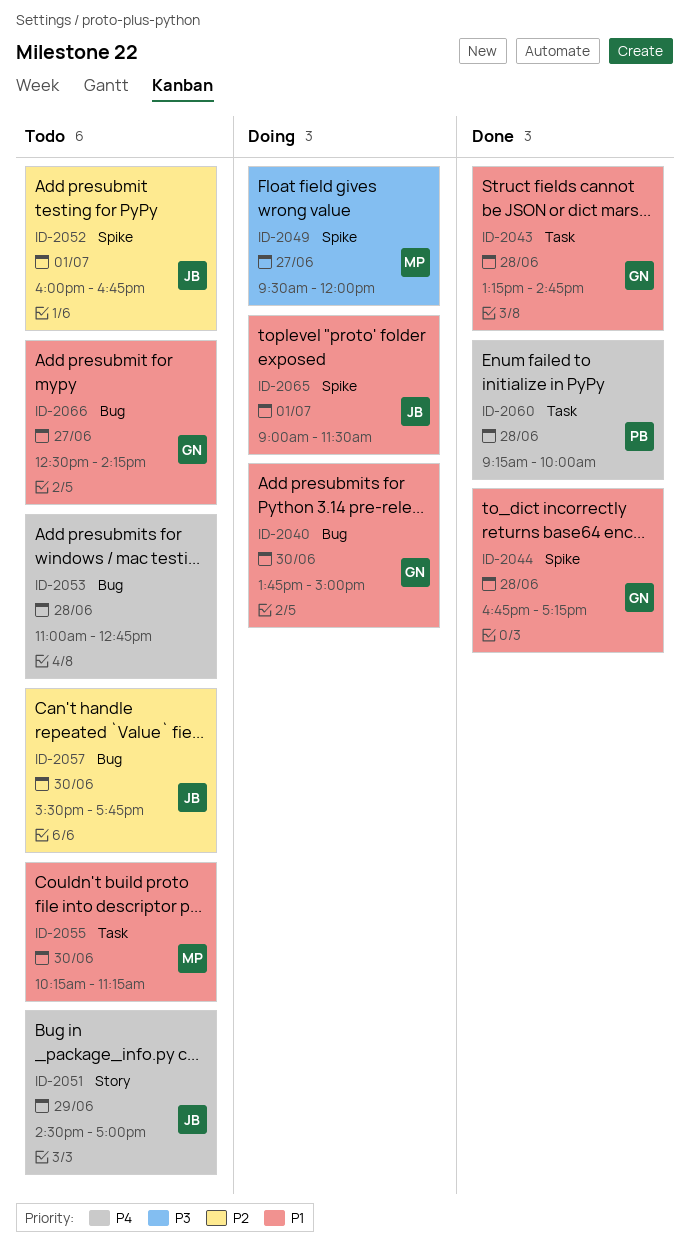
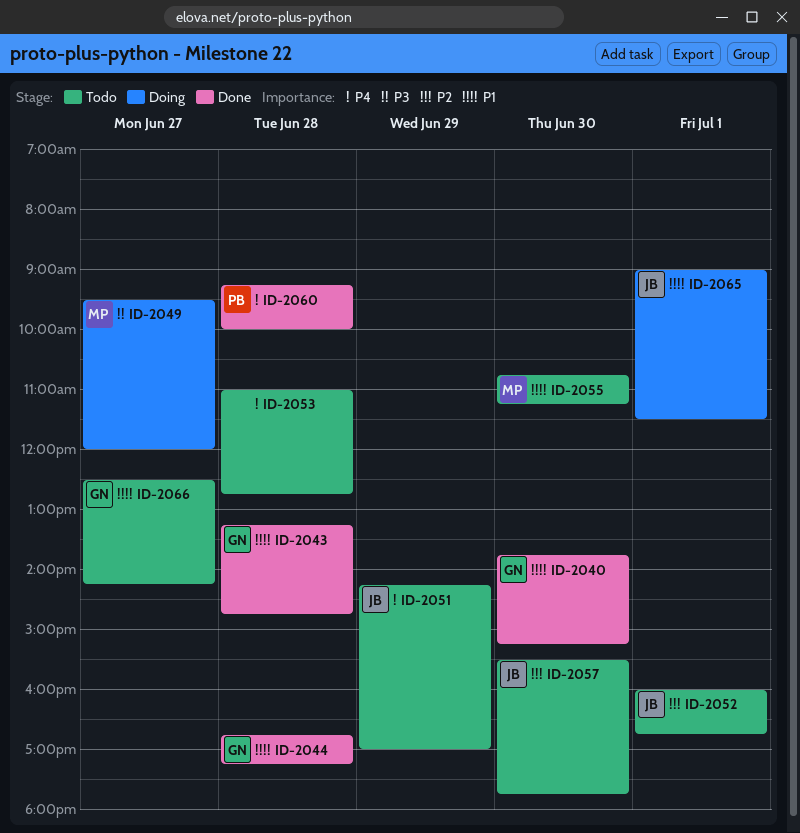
ID-2040, status: Doing -> Done
ID-2040, ends: 15:00 -> 15:15
ID-2051, begins: 14:30 -> 14:15
ID-2055, begins: 10:15 -> 10:45

